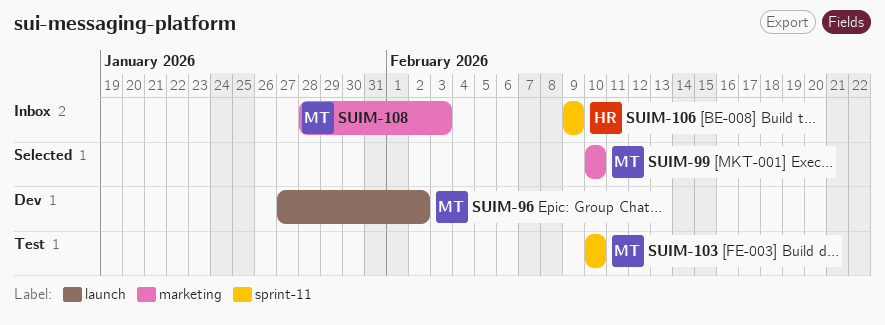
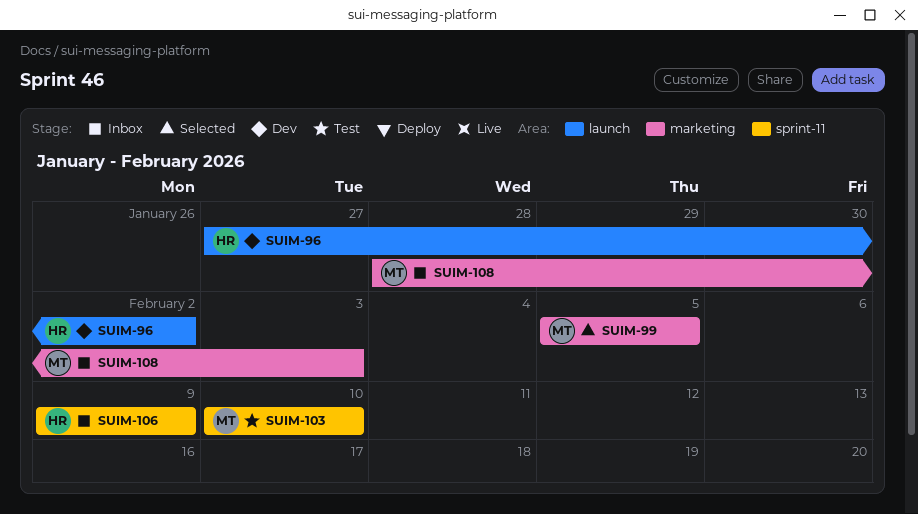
SUIM-96, owner: MT -> HR
SUIM-99, start: Feb 10 -> Feb 5
SUIM-99, due: Feb 10 -> Feb 5

